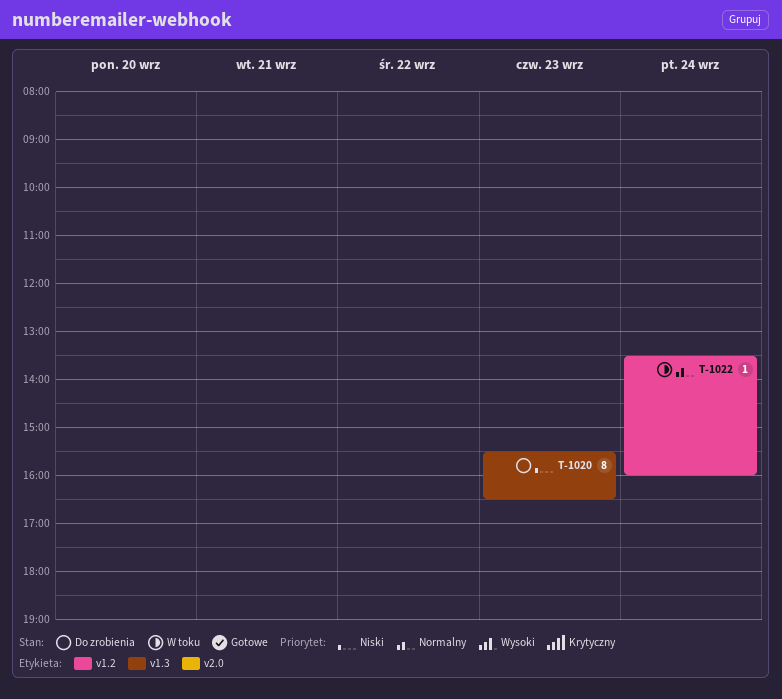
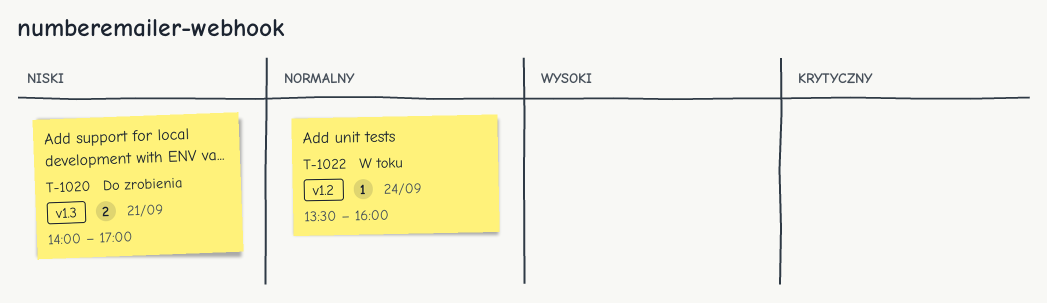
T-1020, estimate: 8 -> 2
T-1020, day: Sep 23 -> Sep 21
T-1020, begins: 15:30 -> 14:00
T-1020, ends: 16:30 -> 17:00

